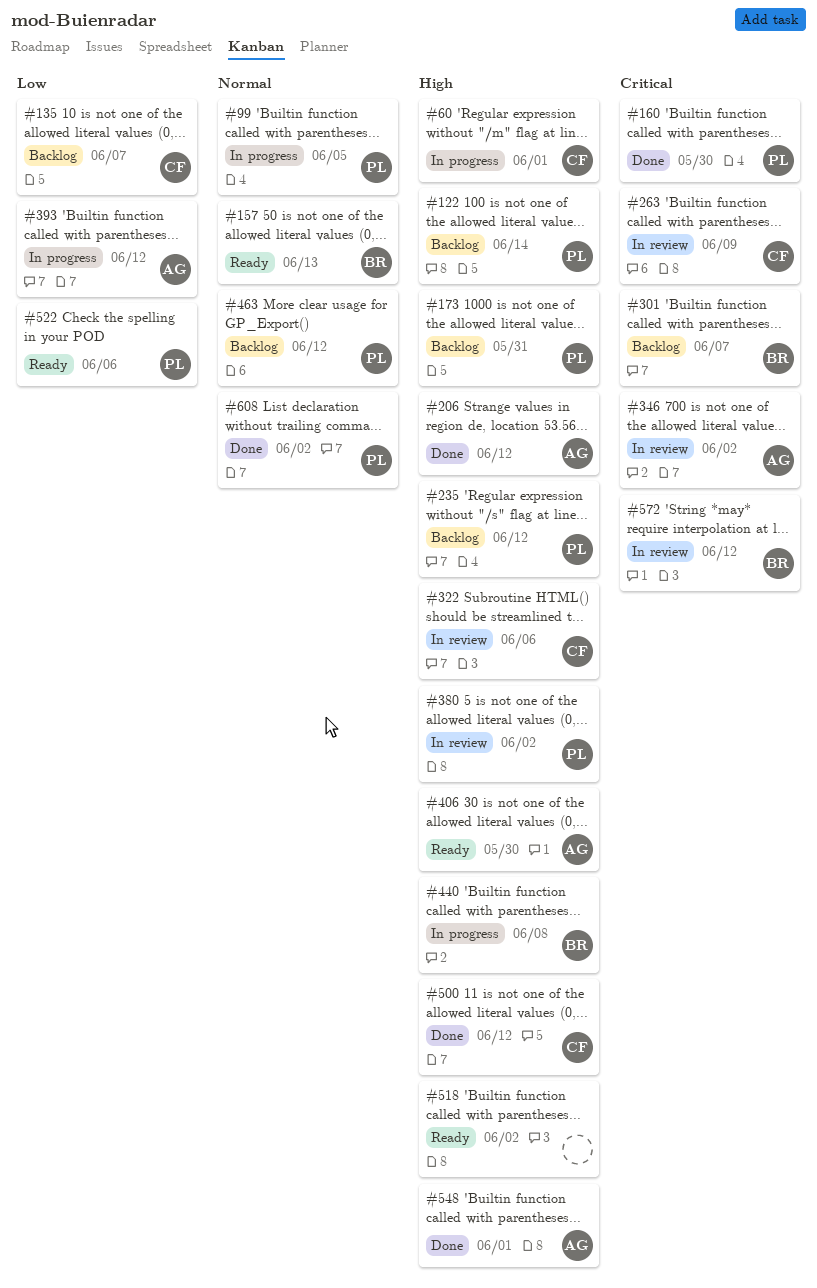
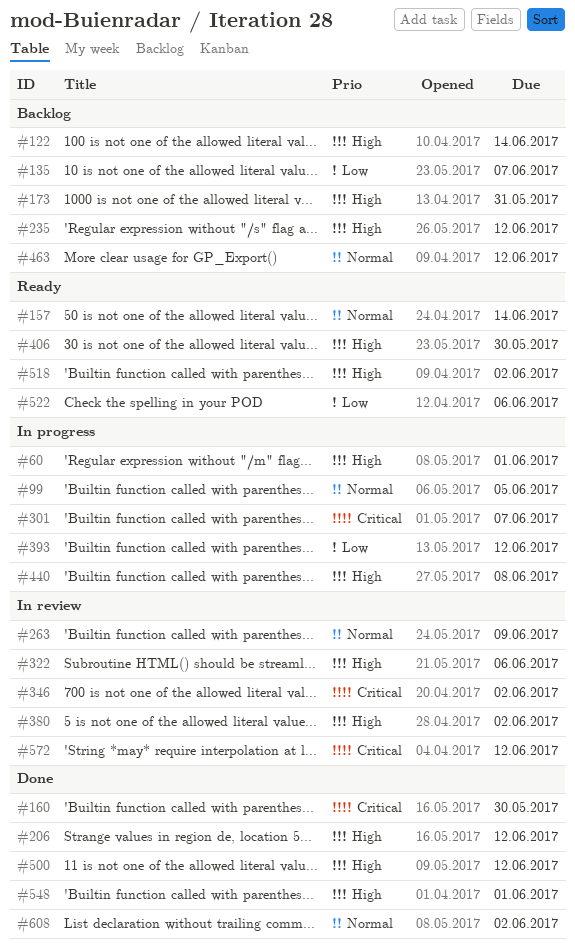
#157, due: Jun 13 -> Jun 14
#263, priority: Critical -> Normal
#301, status: Backlog -> In progress

